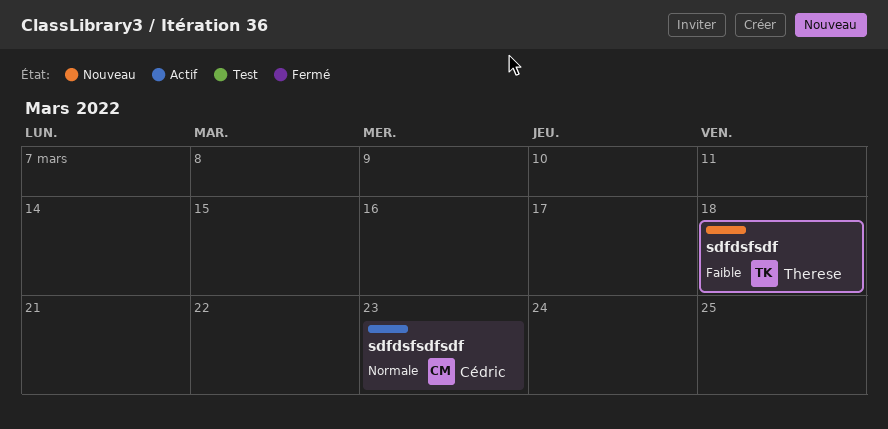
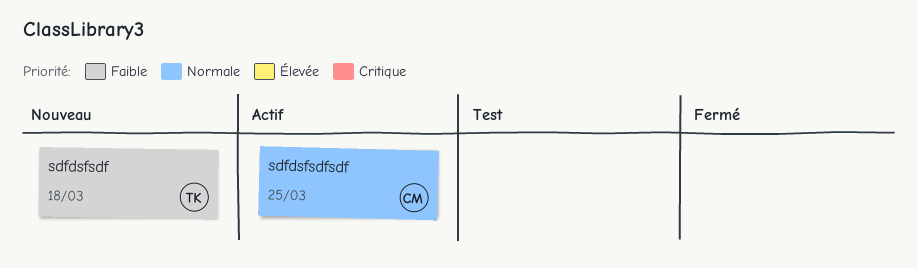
sdfdsfsdfsdf, due: Mar 23 -> Mar 25

